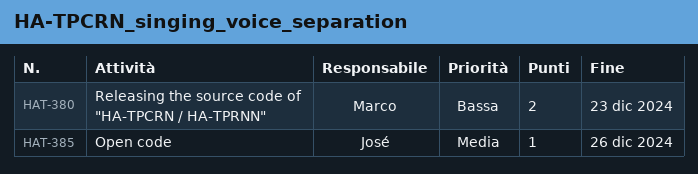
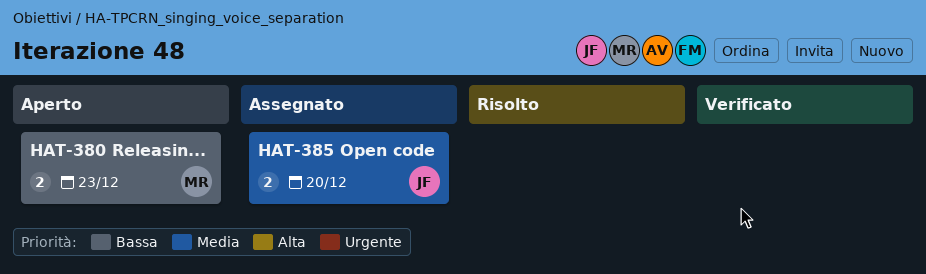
HAT-385, estimate: 1 -> 2
HAT-385, due: Dec 26 -> Dec 20

